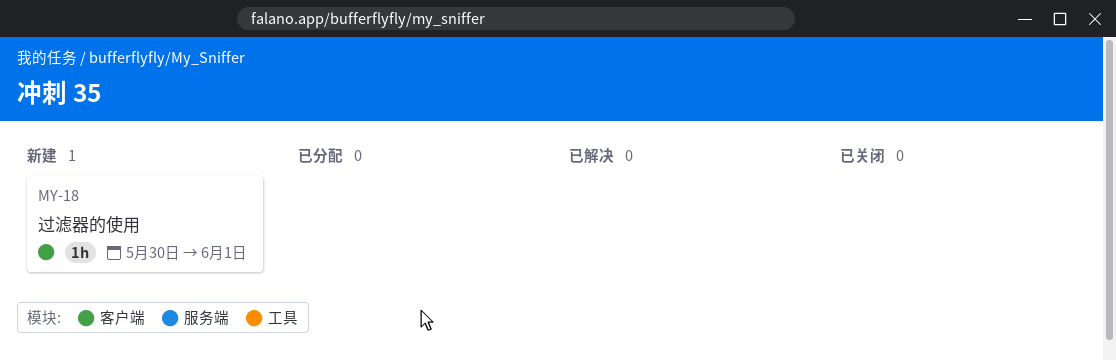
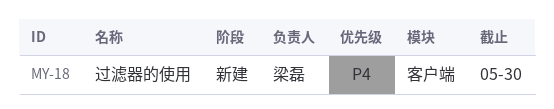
MY-18, due: Jun 1 -> May 30

